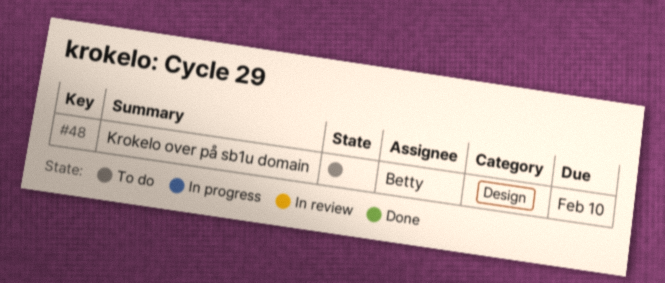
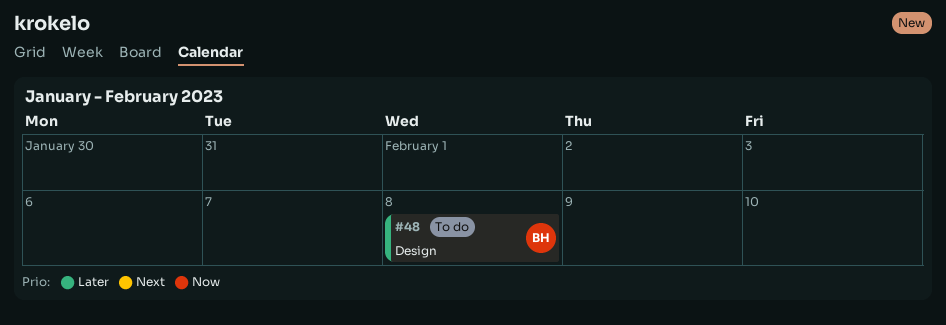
#48, due: Feb 10 -> Feb 8

